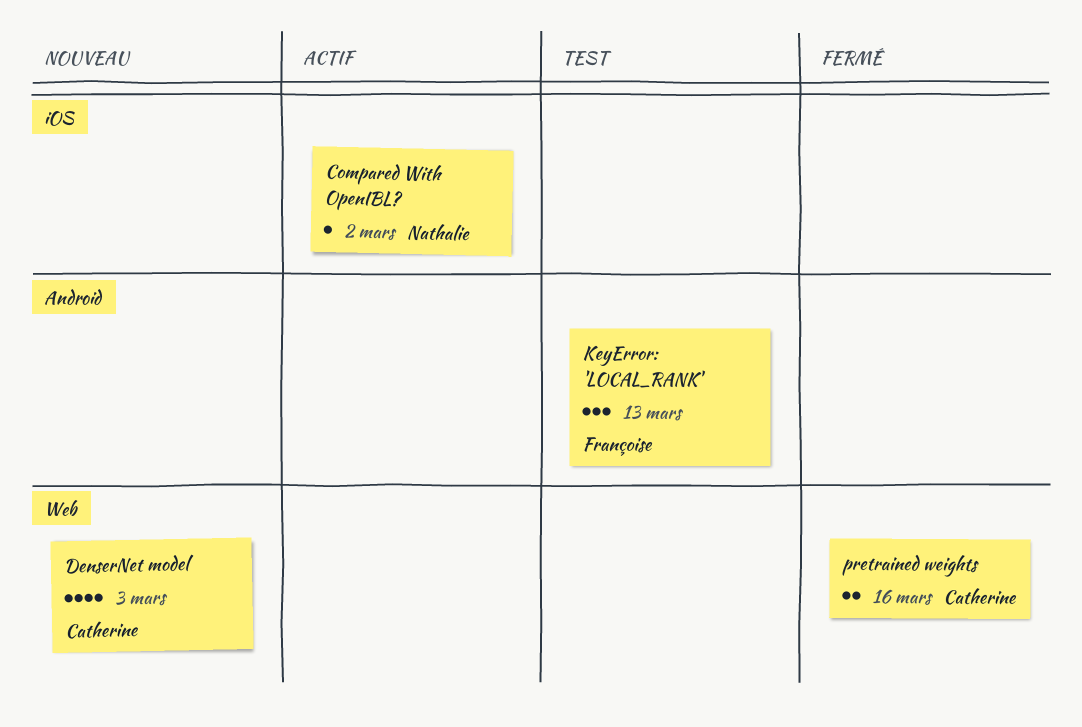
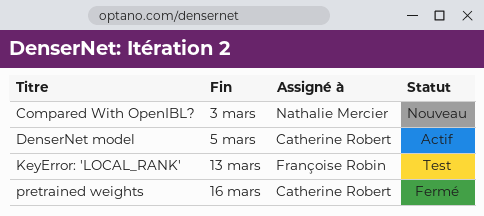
Compared With OpenIBL?, status: Actif -> Nouveau
Compared With OpenIBL?, due: Mar 2 -> Mar 3
DenserNet model, status: Nouveau -> Actif
DenserNet model, due: Mar 3 -> Mar 5

